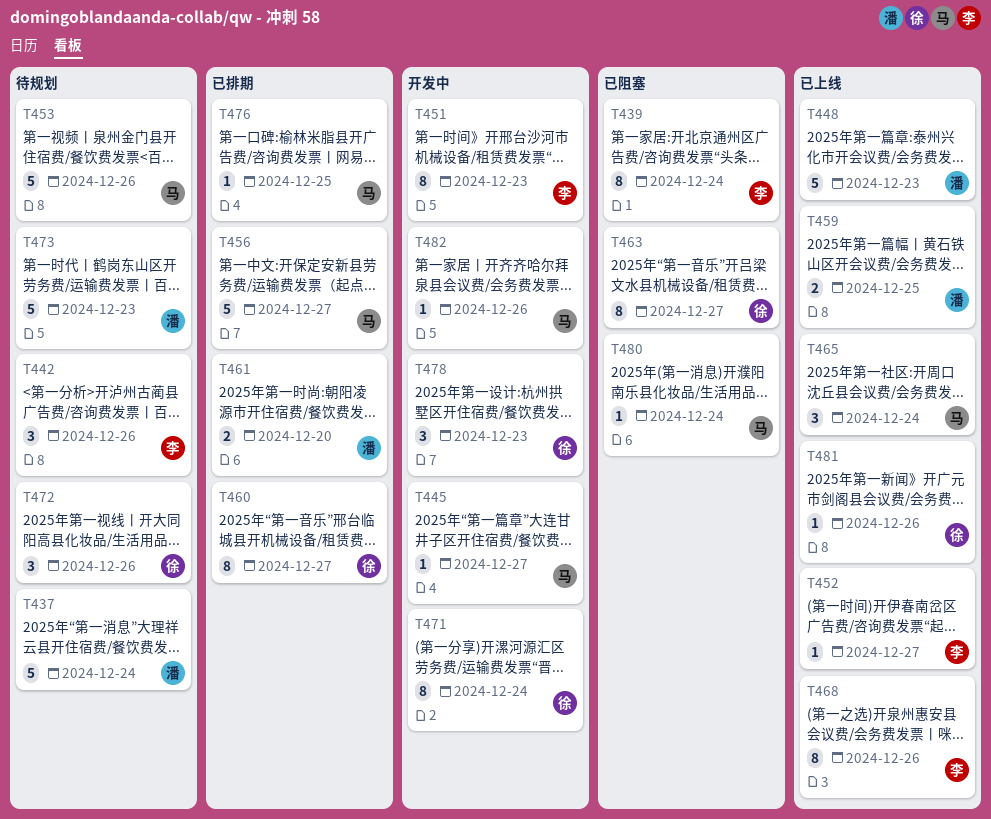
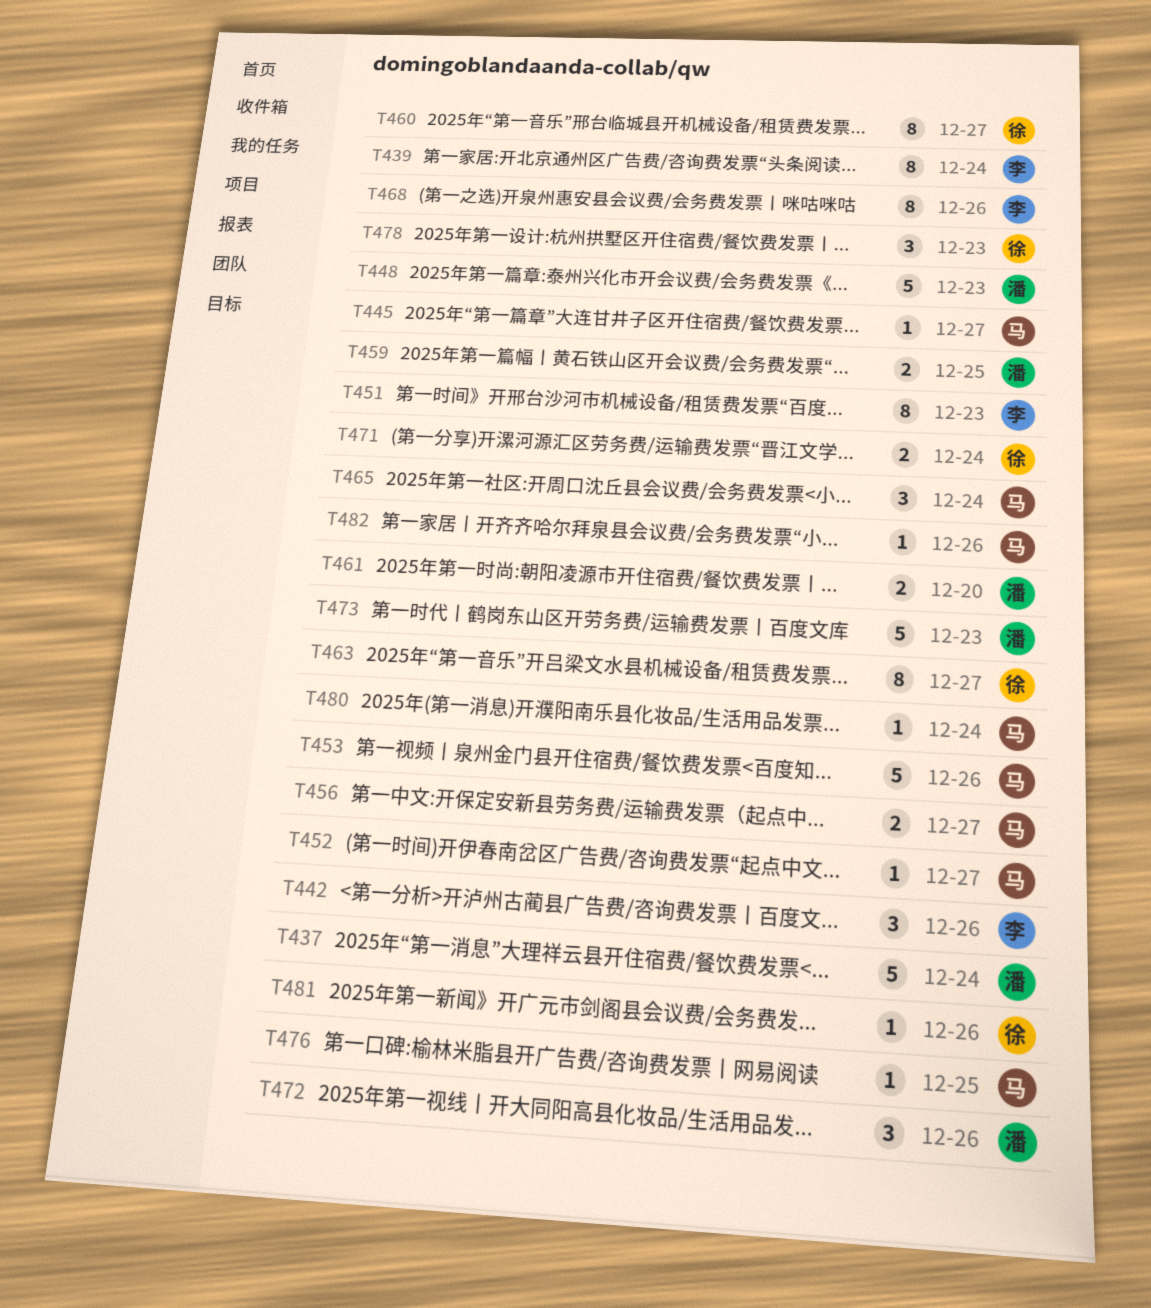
T452, owner: 李 -> 马
T456, estimate: 5 -> 2
T471, estimate: 8 -> 2
T472, owner: 徐 -> 潘

